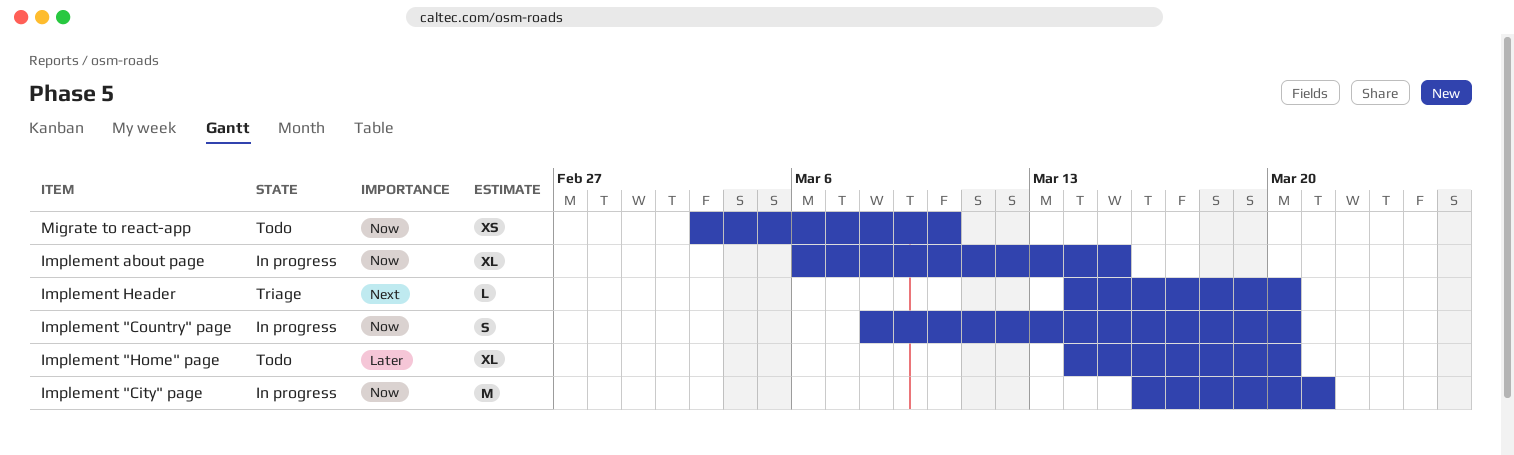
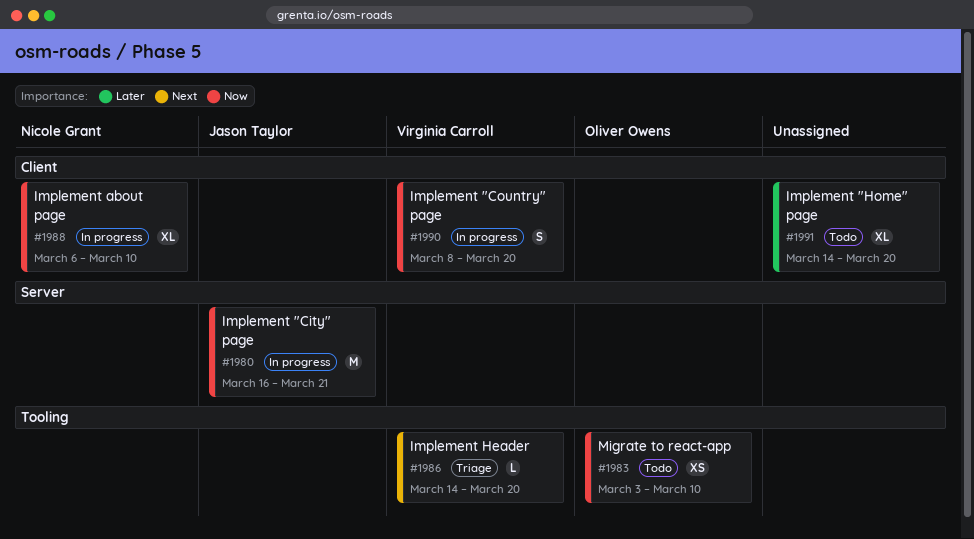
Implement about page, due: Mar 15 -> Mar 10

